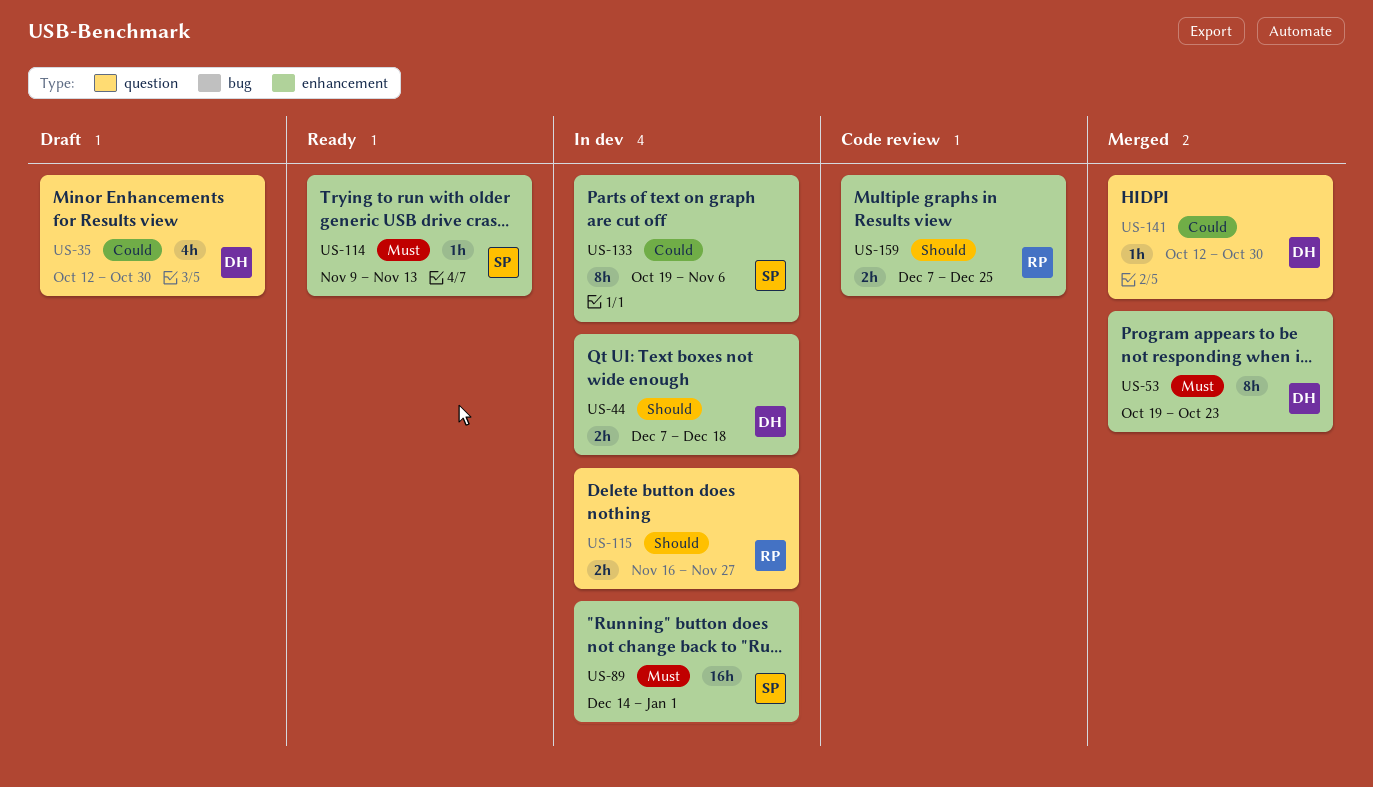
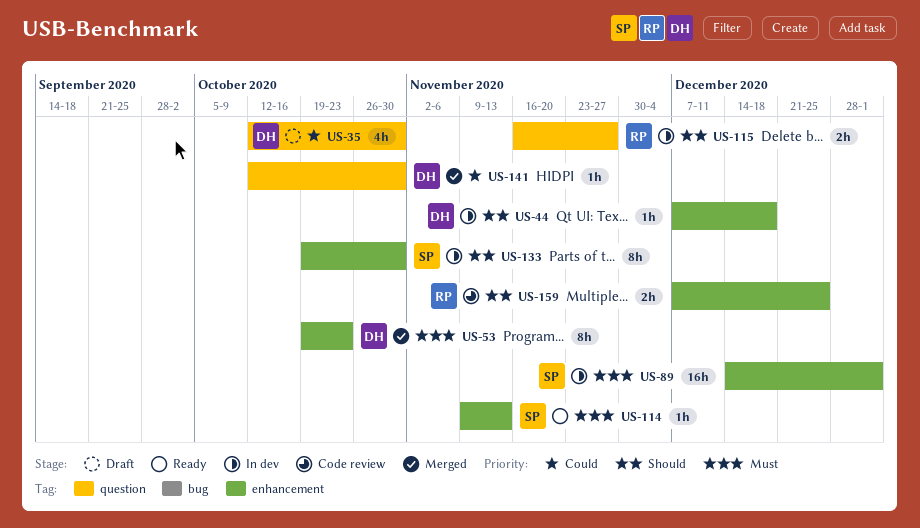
US-44, estimate: 2h -> 1h
US-133, priority: Could -> Should
US-133, due: Nov 6 -> Oct 30

